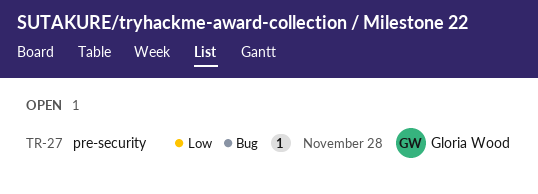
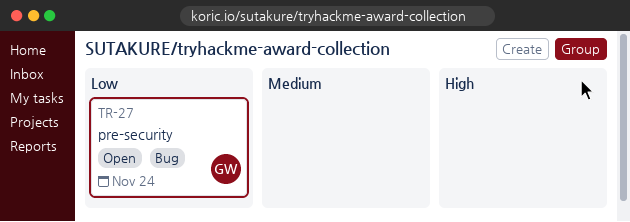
TR-27, due: Nov 28 -> Nov 24

